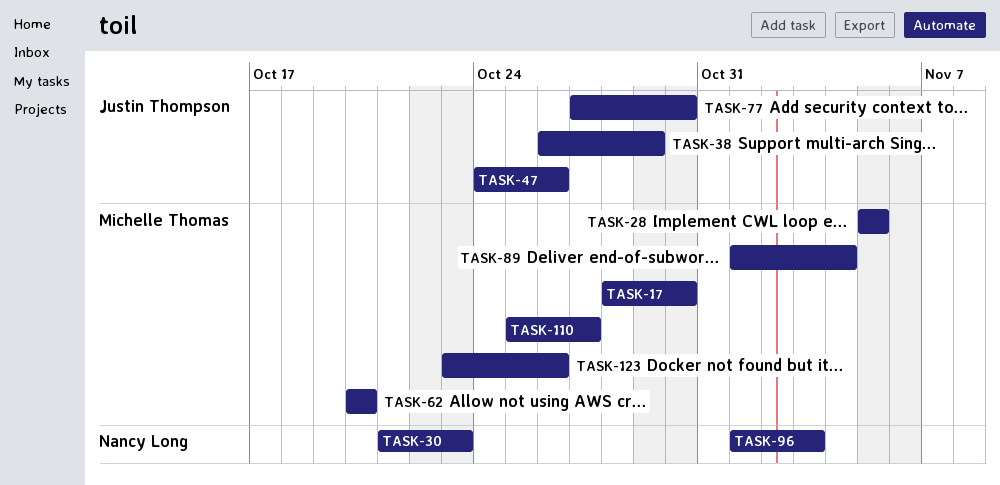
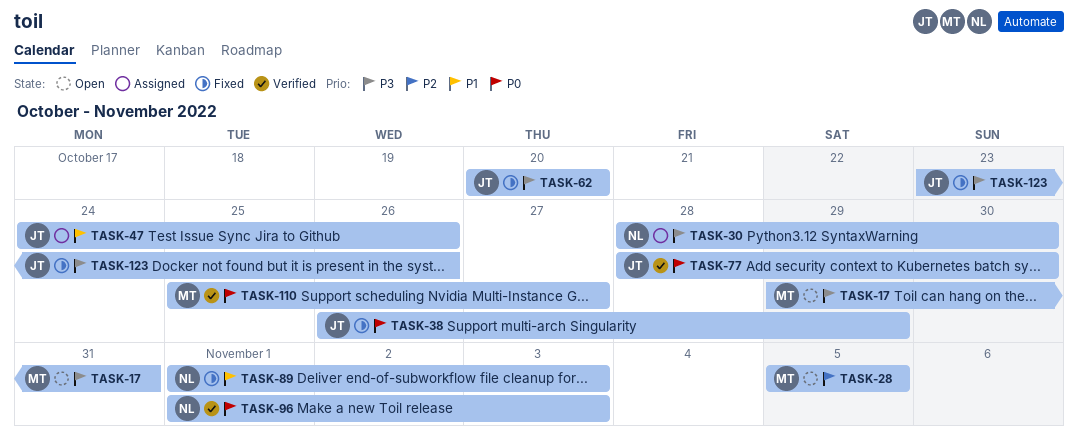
TASK-17, start: Oct 28 -> Oct 29
TASK-17, due: Oct 30 -> Oct 31
TASK-30, start: Oct 21 -> Oct 28
TASK-30, due: Oct 23 -> Oct 30
TASK-62, owner: Michelle Thomas -> Justin Thompson
TASK-77, start: Oct 27 -> Oct 28
TASK-89, owner: Michelle Thomas -> Nancy Long
TASK-89, due: Nov 4 -> Nov 3
TASK-123, owner: Michelle Thomas -> Justin Thompson

